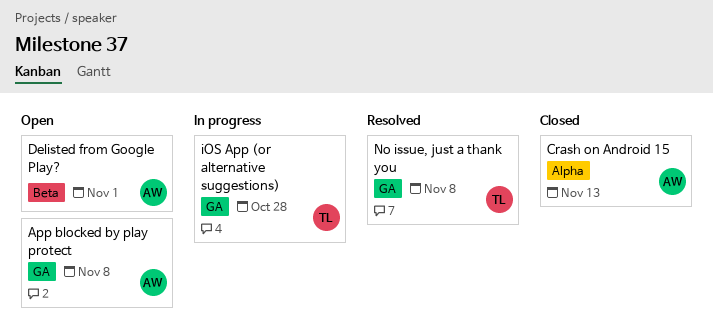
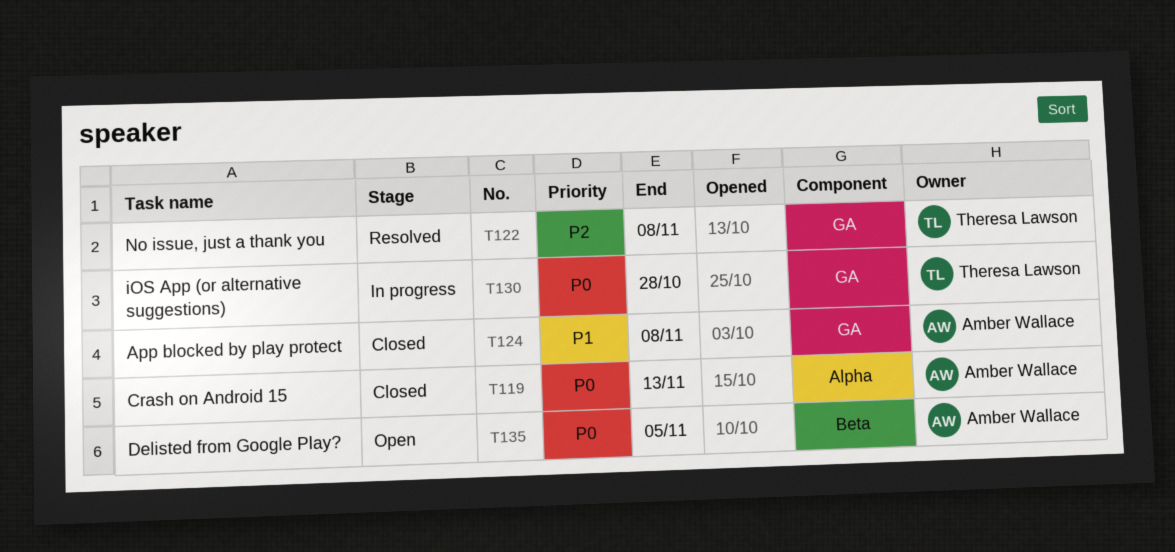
App blocked by play protect, status: Open -> Closed
Delisted from Google Play?, due: Nov 1 -> Nov 5

